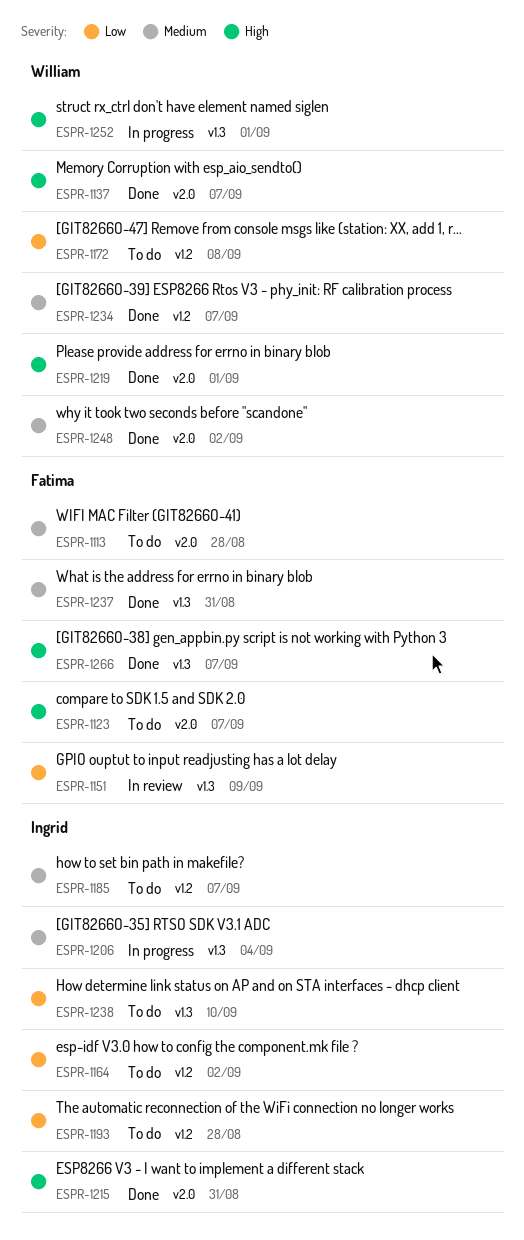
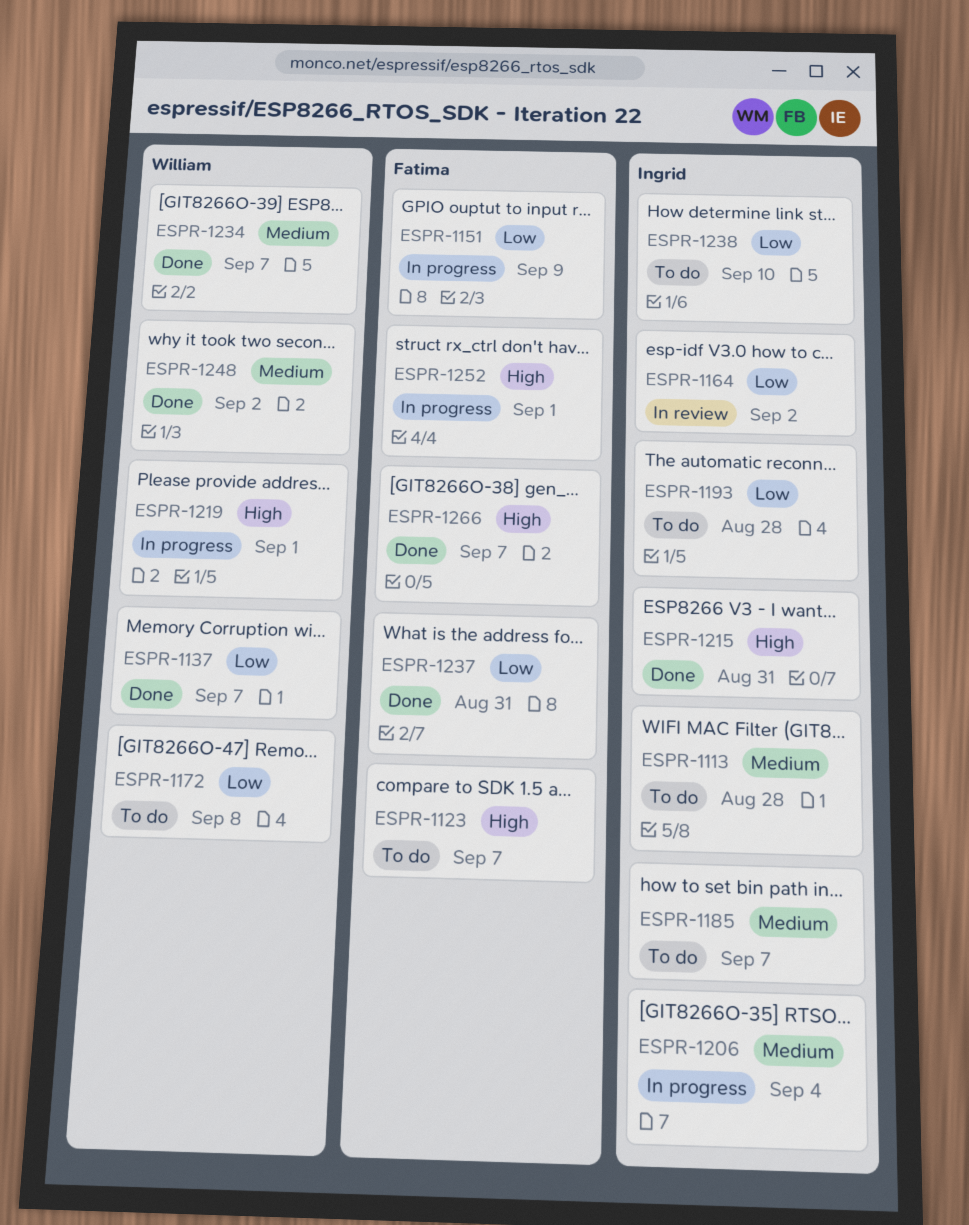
ESPR-1113, owner: Fatima -> Ingrid
ESPR-1137, priority: High -> Low
ESPR-1151, status: In review -> In progress
ESPR-1164, status: To do -> In review
ESPR-1219, status: Done -> In progress
ESPR-1237, priority: Medium -> Low
ESPR-1252, owner: William -> Fatima

